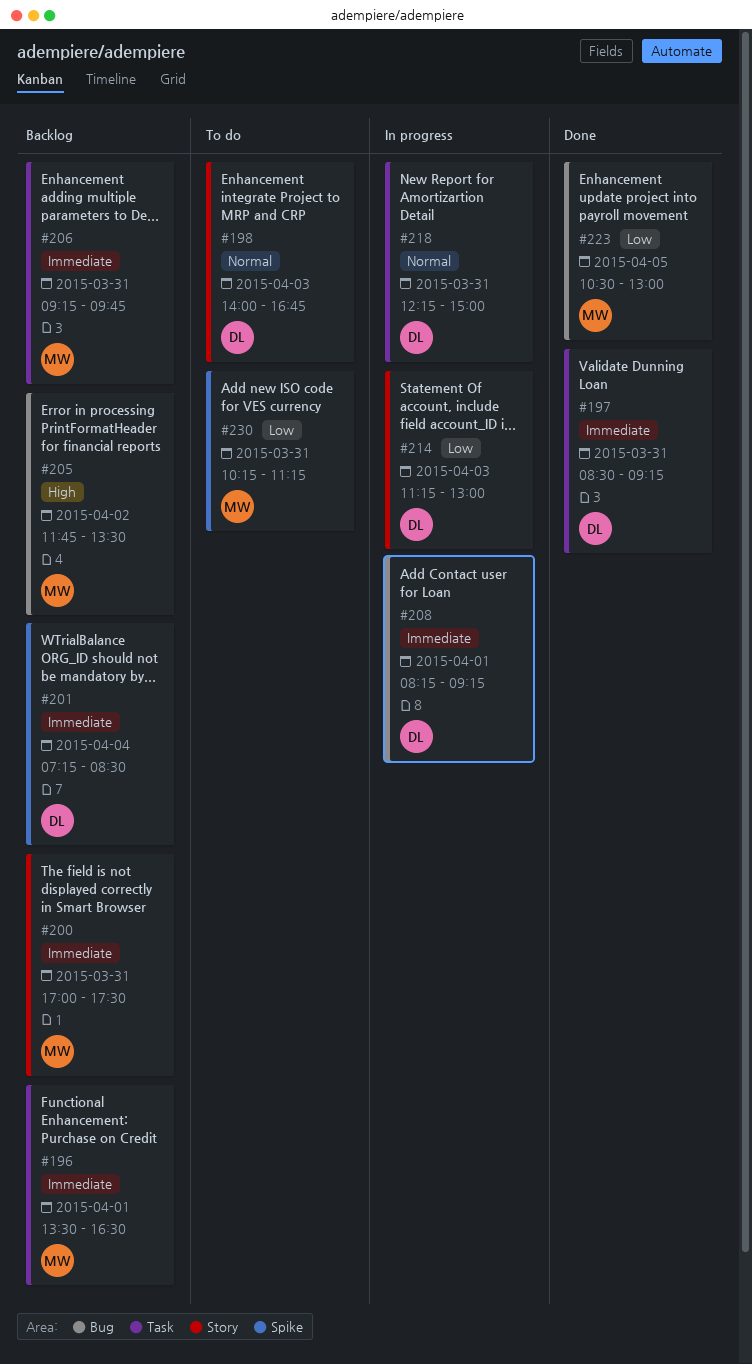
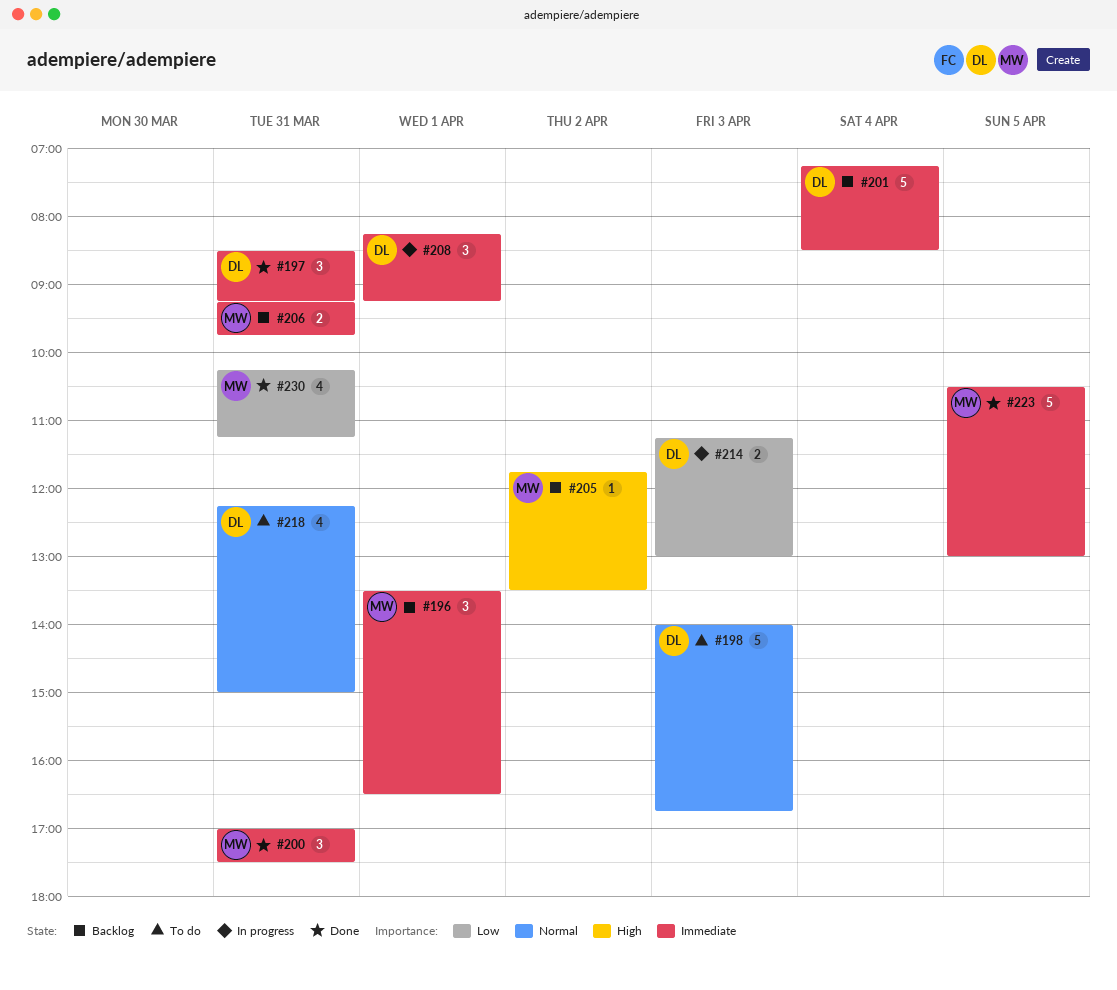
#200, status: Backlog -> Done
#218, status: In progress -> To do
#223, priority: Low -> Immediate
#230, status: To do -> Done

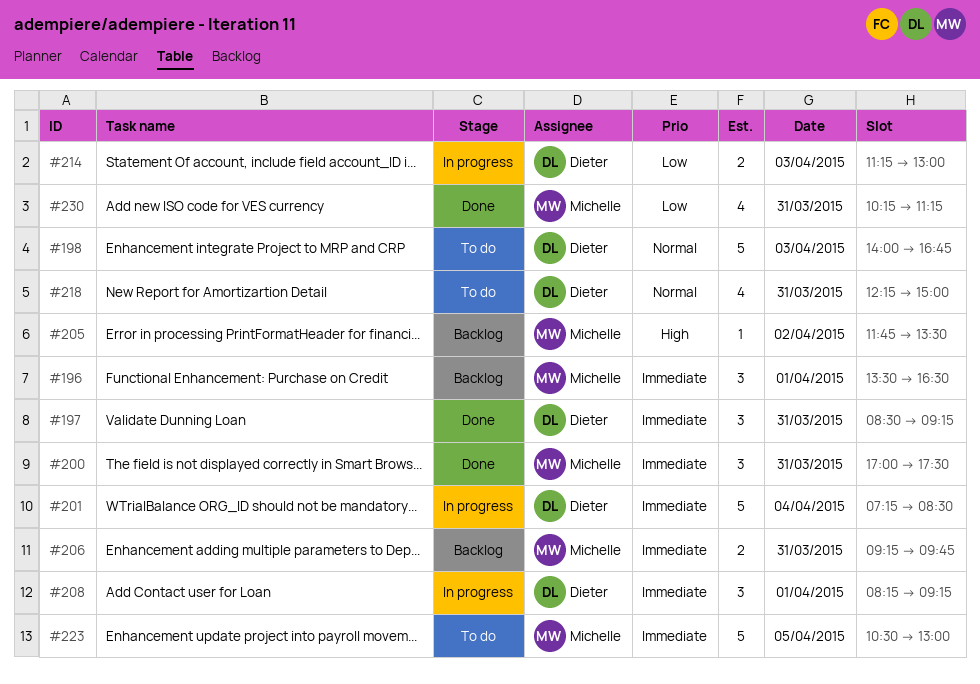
#201, status: Backlog -> In progress
#223, status: Done -> To do

